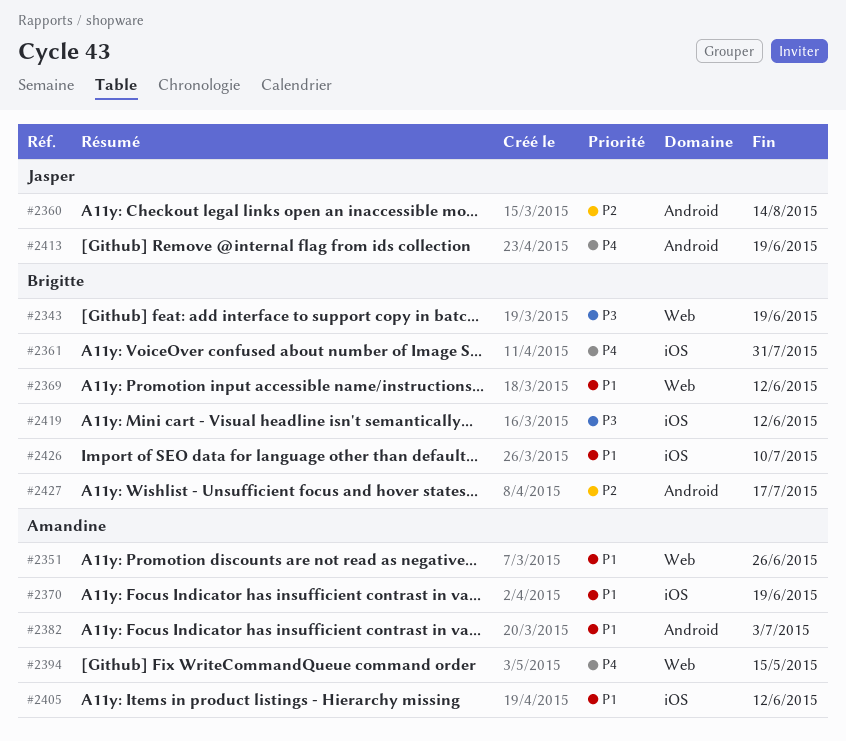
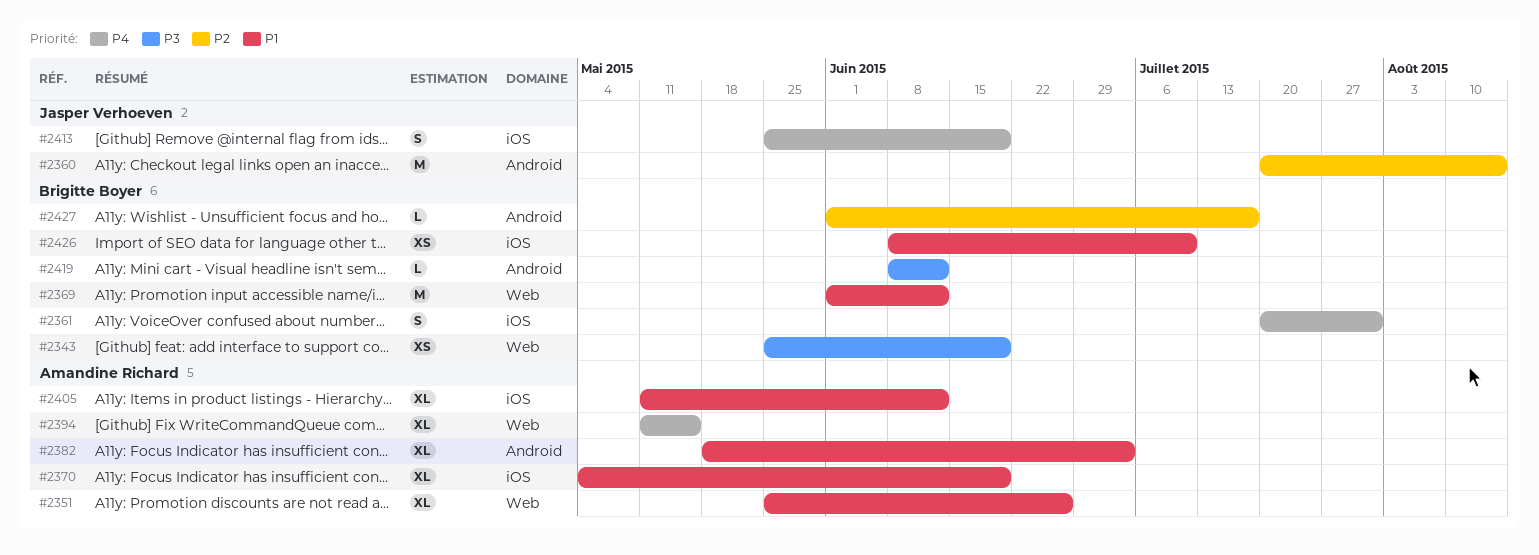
#2413, label: Android -> iOS
#2419, label: iOS -> Android

